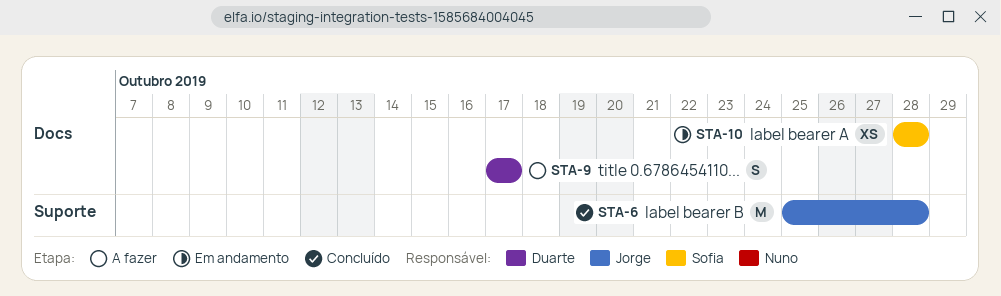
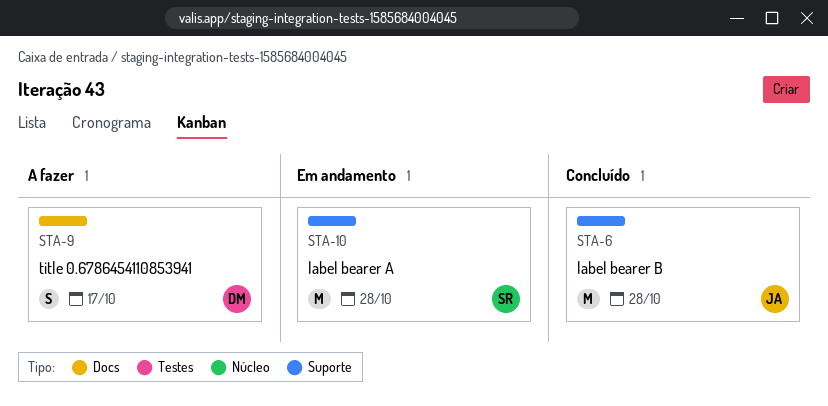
STA-10, label: Docs -> Suporte
STA-10, estimate: XS -> M

